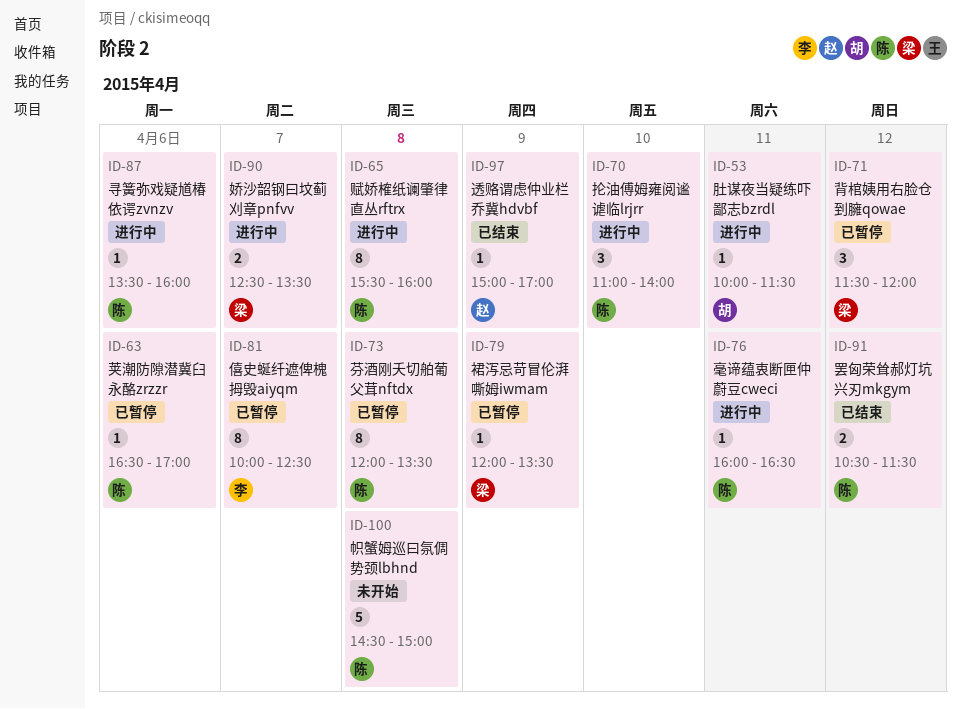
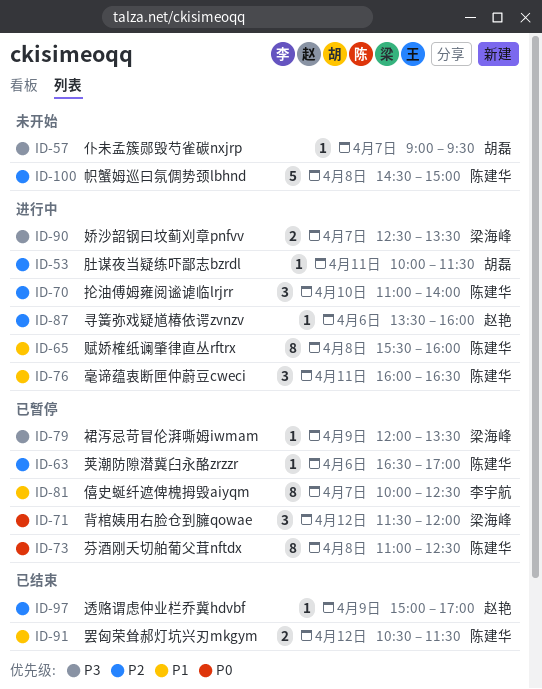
ID-57: none -> present
ID-73, begins: 12:00 -> 11:00
ID-73, ends: 13:30 -> 12:30
ID-76, estimate: 1 -> 3
ID-87, owner: 陈建华 -> 赵艳

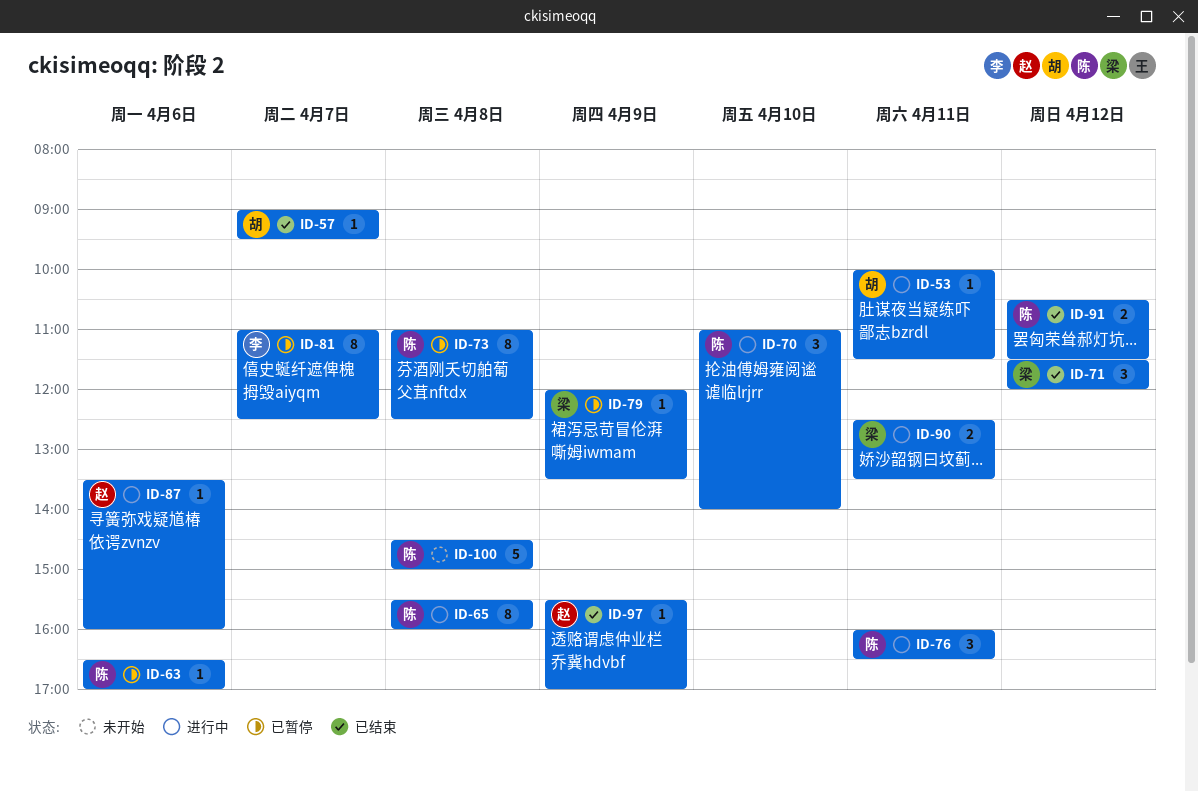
ID-57, status: 未开始 -> 已结束
ID-71, status: 已暂停 -> 已结束
ID-81, begins: 10:00 -> 11:00
ID-90, day: Apr 7 -> Apr 11
ID-97, begins: 15:00 -> 15:30

